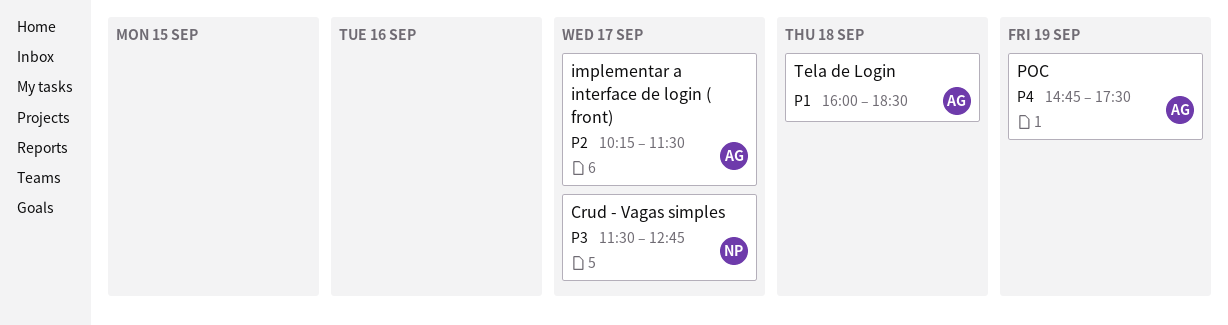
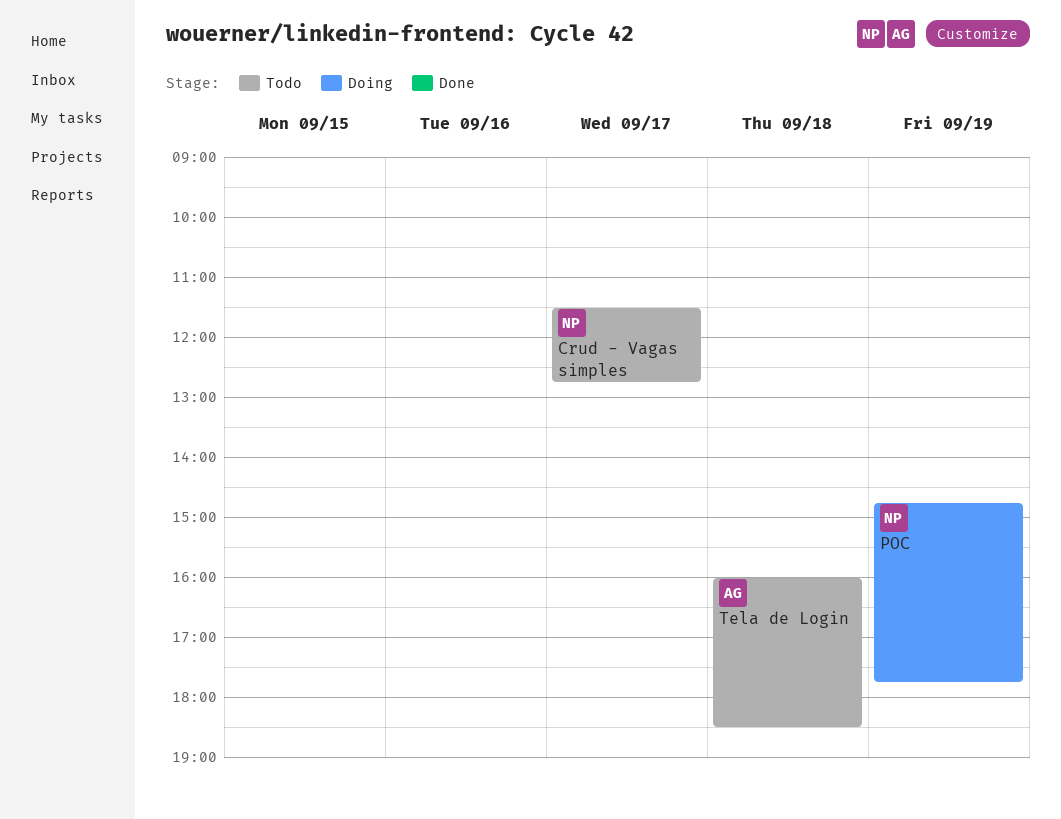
implementar a interface de login ( front): present -> none
POC, owner: AG -> NP
POC, ends: 17:30 -> 17:45

